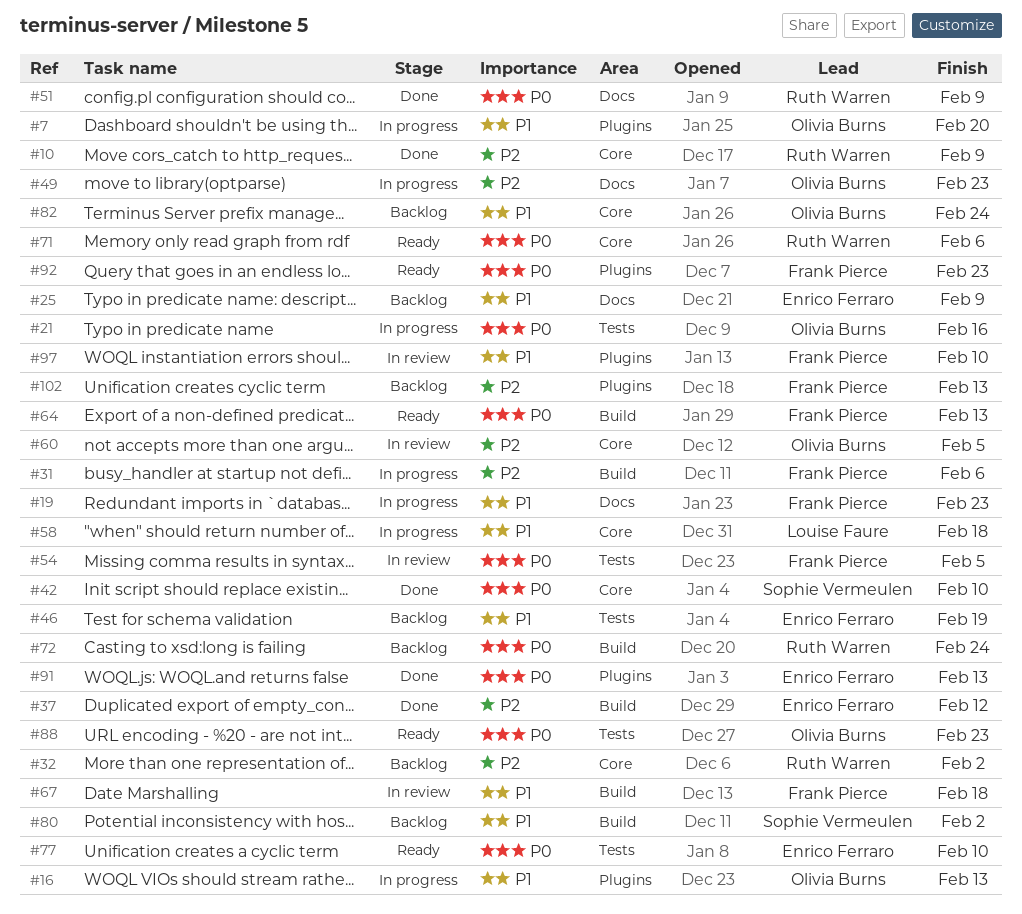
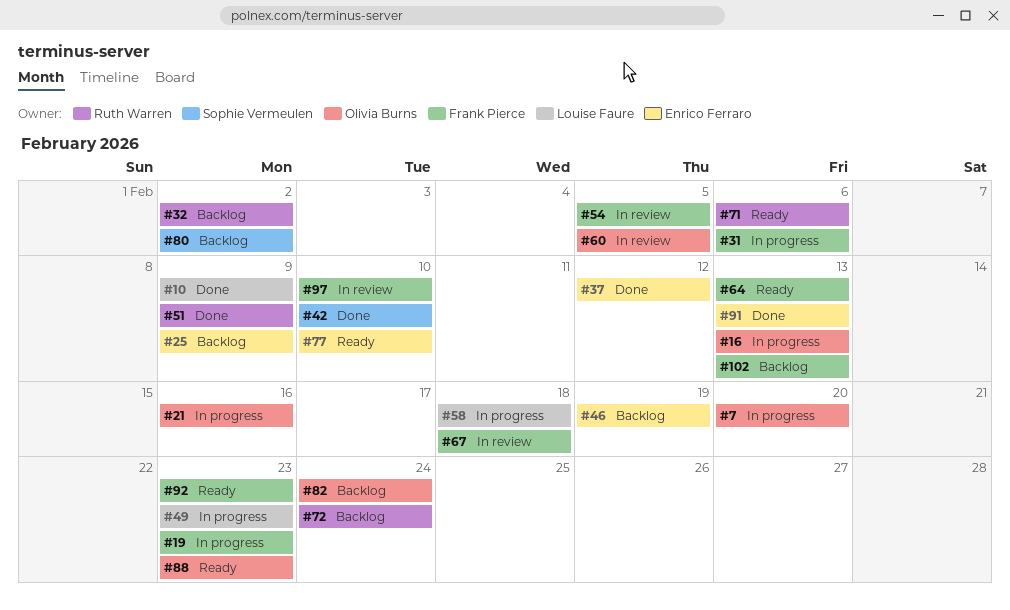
#10, owner: Ruth Warren -> Louise Faure
#49, owner: Olivia Burns -> Louise Faure

